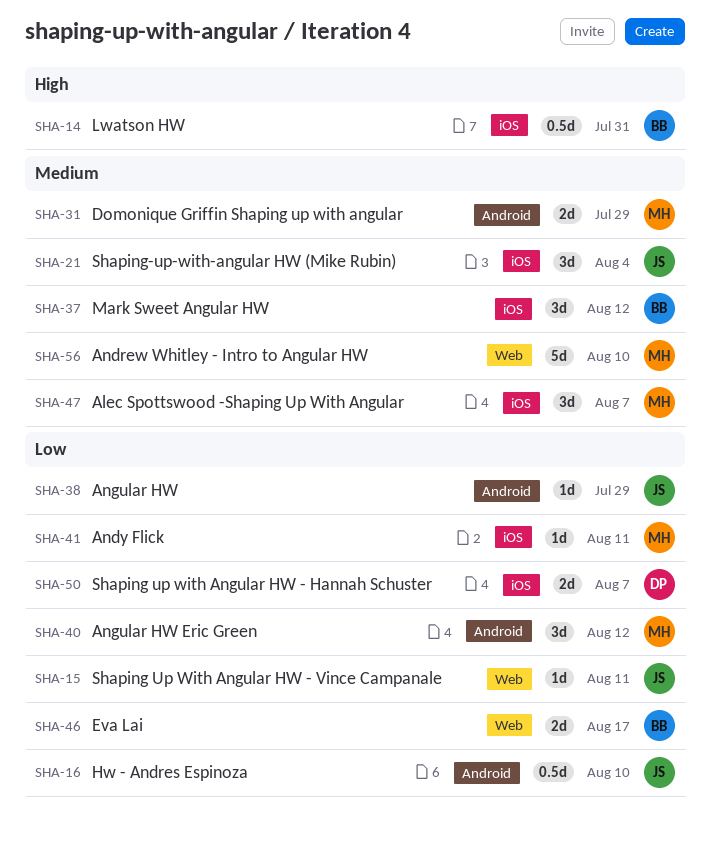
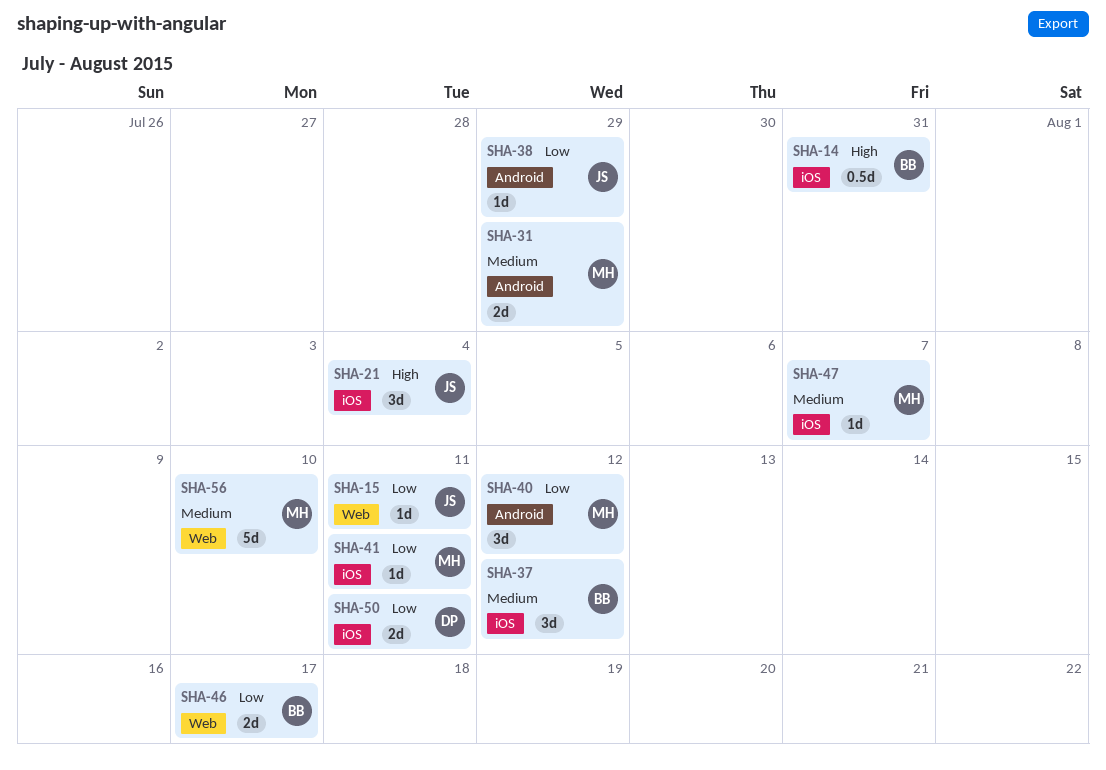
SHA-16: present -> none
SHA-21, priority: Medium -> High
SHA-47, estimate: 3d -> 1d
SHA-50, due: Aug 7 -> Aug 11

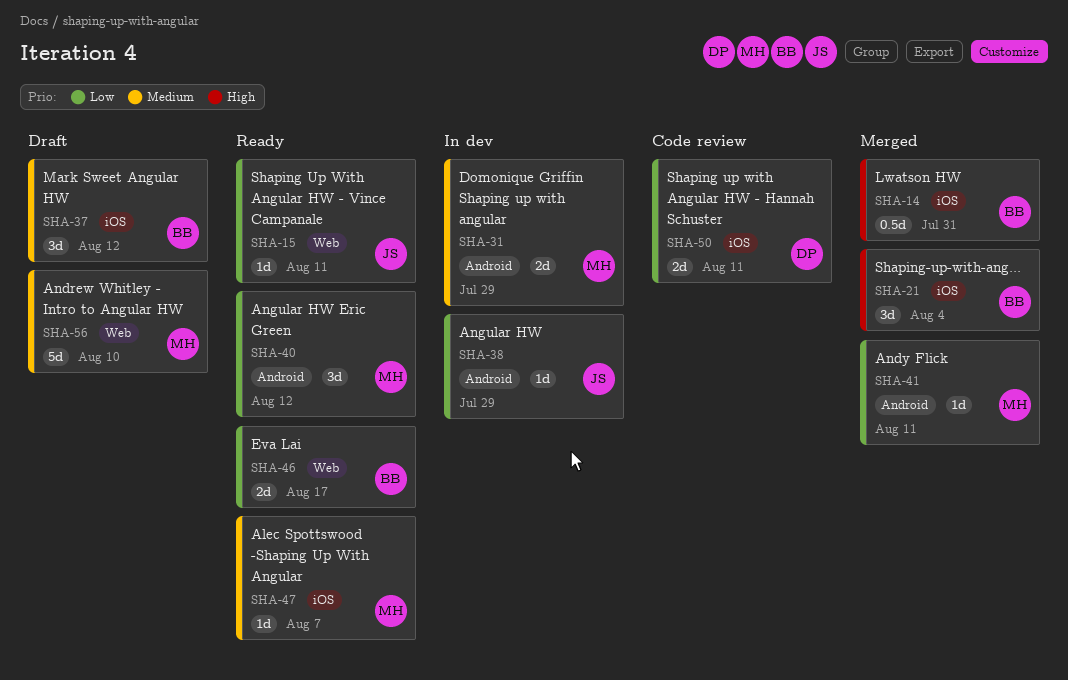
SHA-21, owner: JS -> BB
SHA-41, label: iOS -> Android

